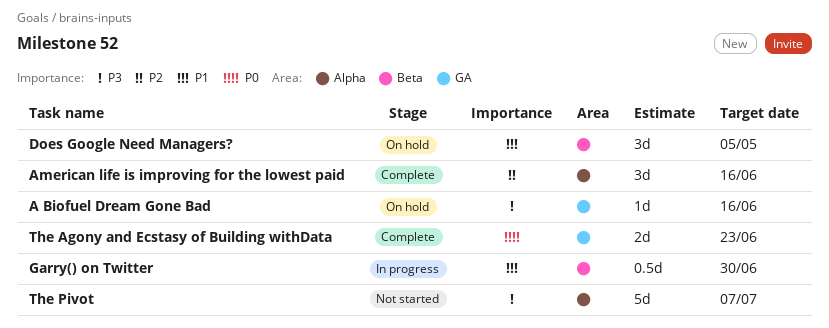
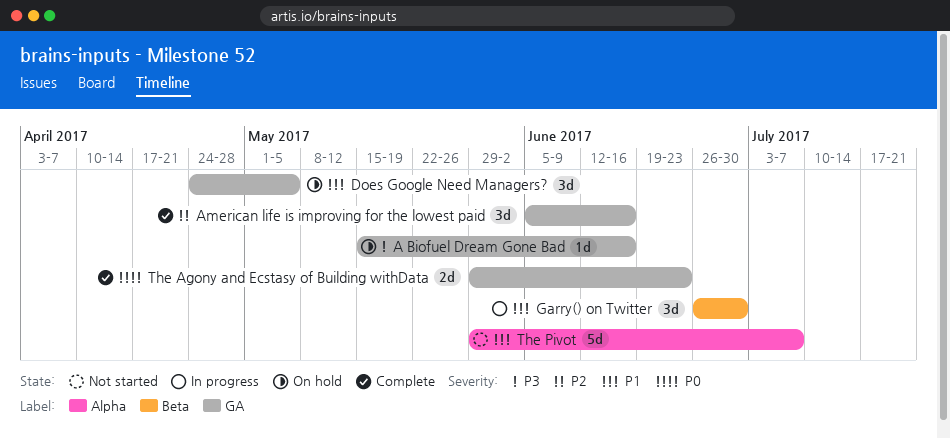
American life is improving for the lowest paid, label: Alpha -> GA
Does Google Need Managers?, label: Beta -> GA
Garry() on Twitter, estimate: 0.5d -> 3d
The Pivot, priority: P3 -> P1

